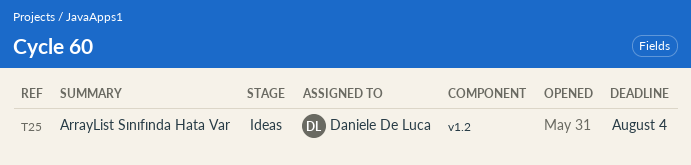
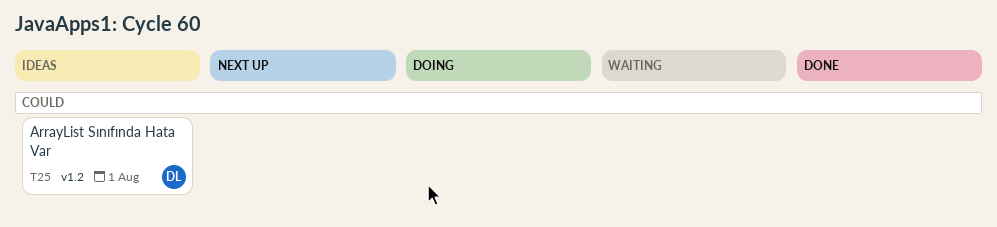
T25, due: Aug 4 -> Aug 1

